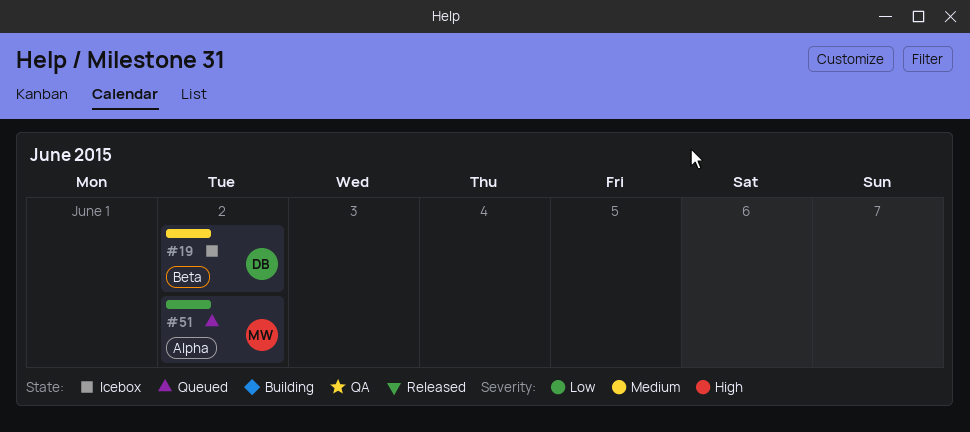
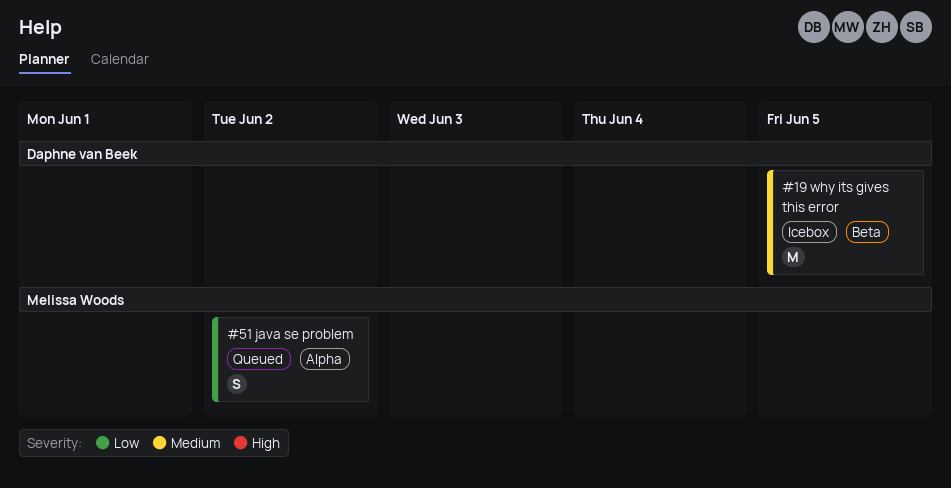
#19, due: Jun 2 -> Jun 5

